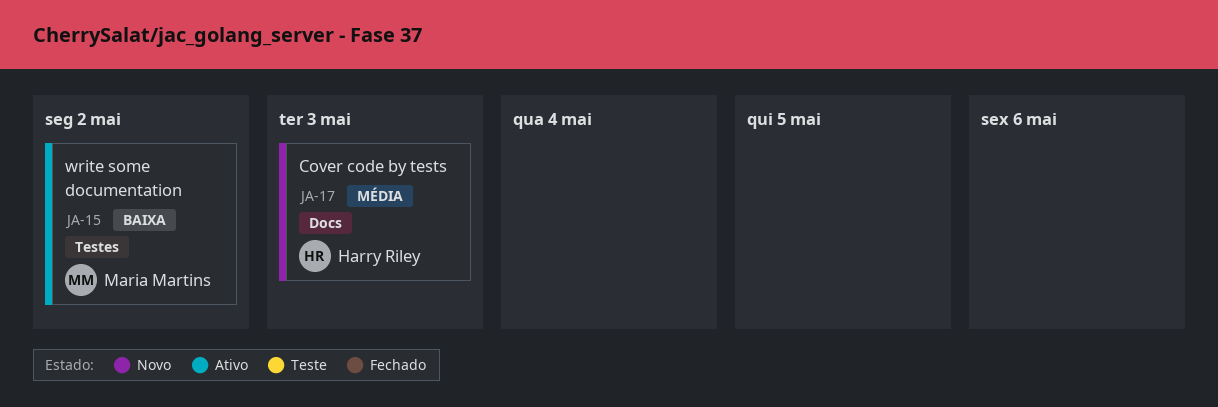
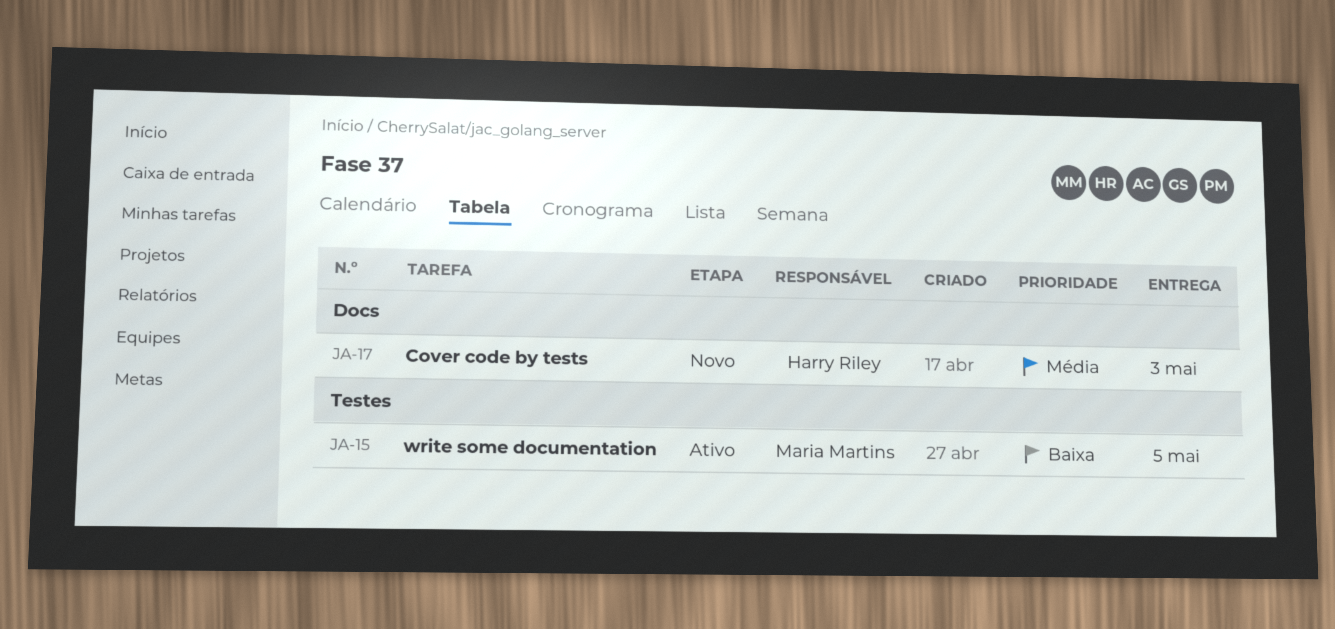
JA-15, due: May 2 -> May 5

